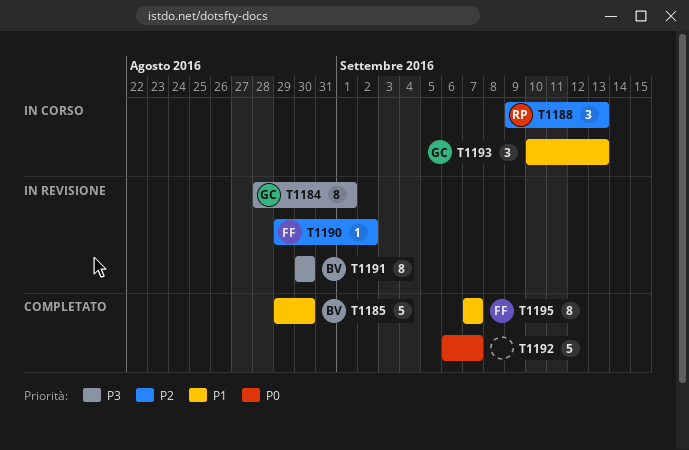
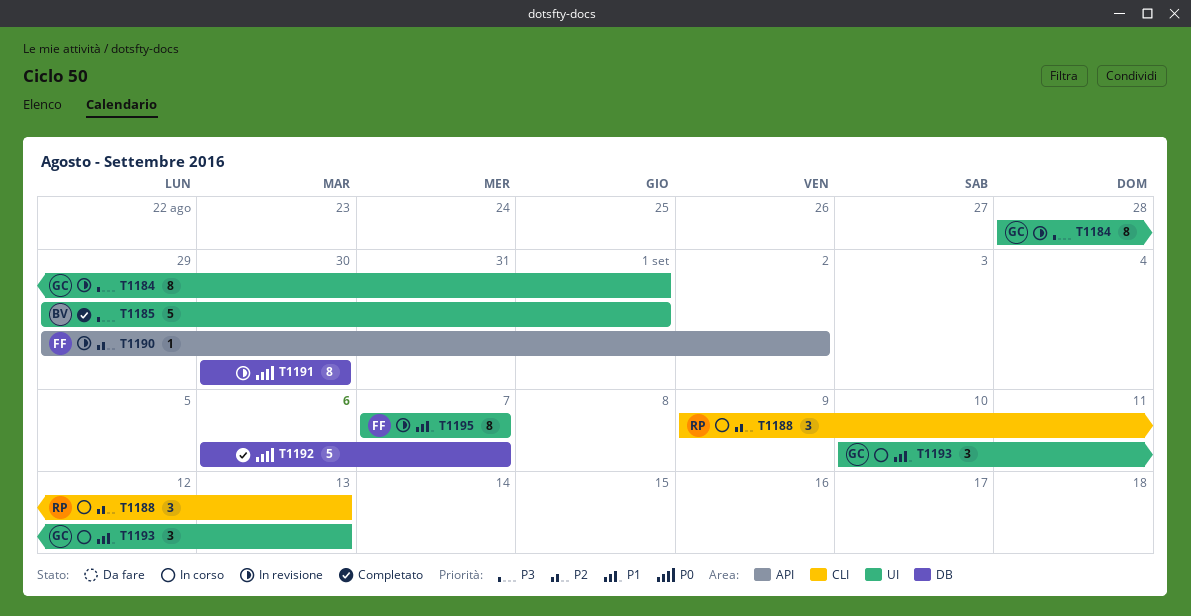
T1185, priority: P1 -> P3
T1185, due: Aug 30 -> Sep 1
T1191, owner: BV -> none
T1191, priority: P3 -> P0
T1195, status: Completato -> In revisione

